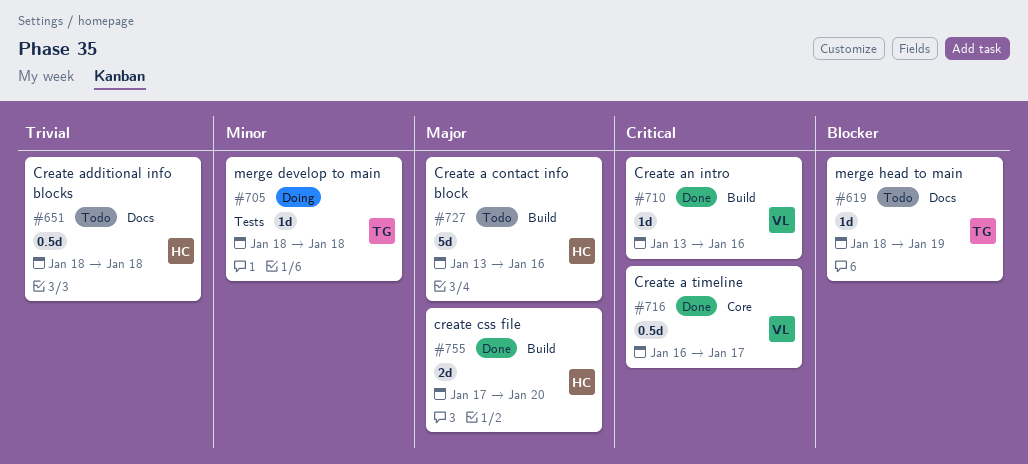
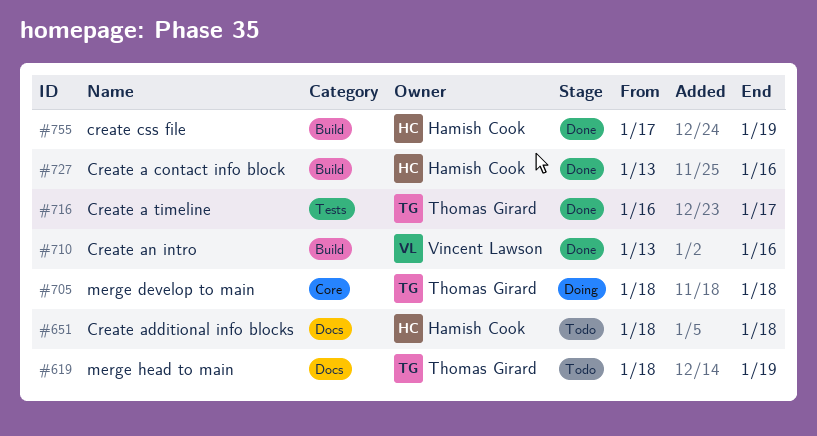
#705, label: Tests -> Core
#716, owner: Vincent Lawson -> Thomas Girard
#716, label: Core -> Tests
#727, status: Todo -> Done
#755, due: Jan 20 -> Jan 19

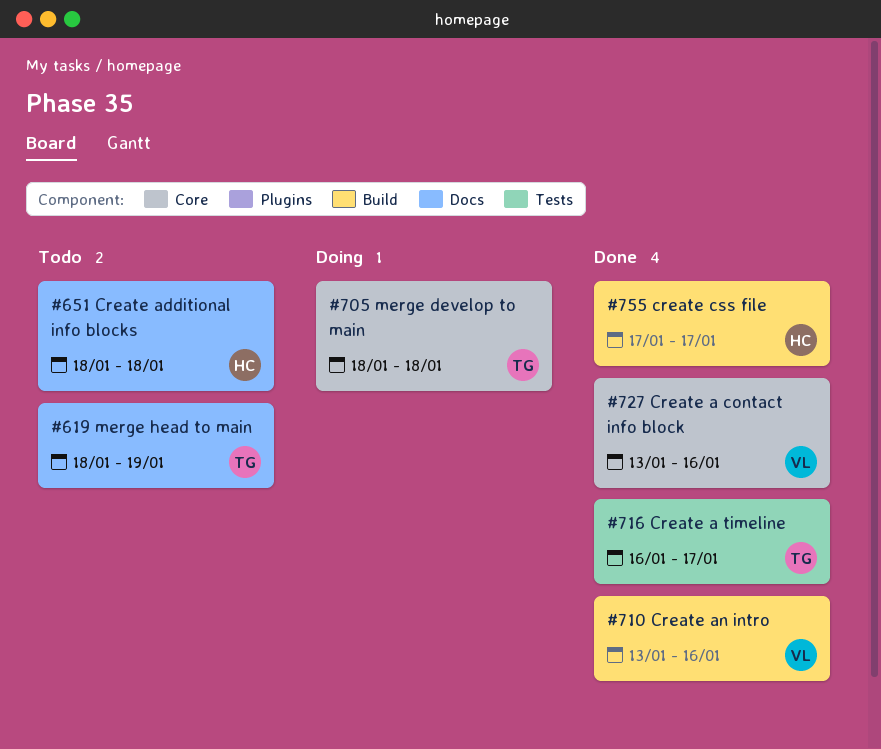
#727, owner: Hamish Cook -> Vincent Lawson
#727, label: Build -> Core
#755, due: Jan 19 -> Jan 17

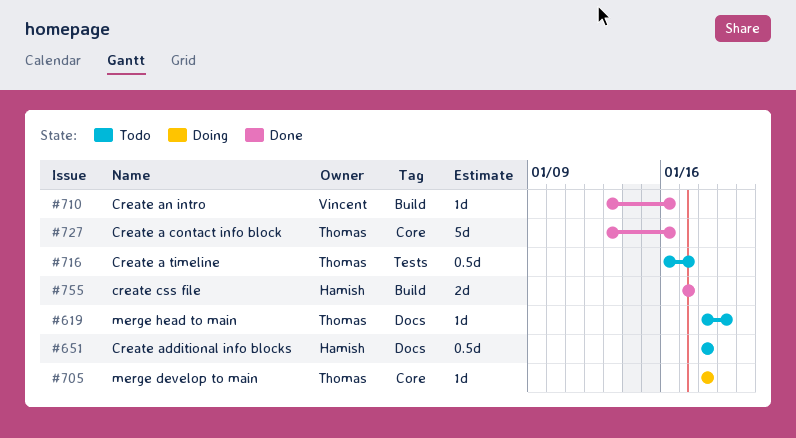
#716, status: Done -> Todo
#727, owner: Vincent -> Thomas

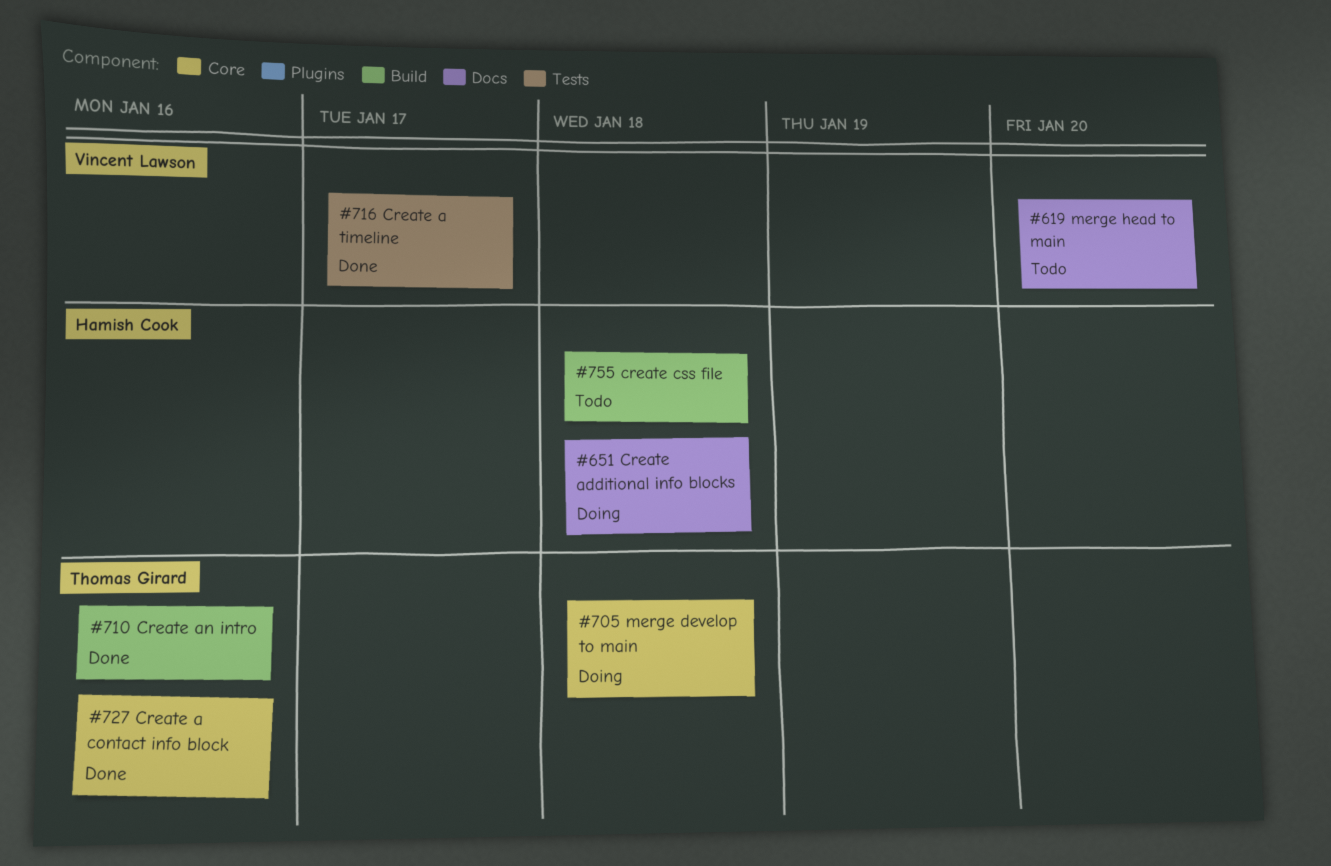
#619, owner: Thomas Girard -> Vincent Lawson
#619, due: Jan 19 -> Jan 20
#651, status: Todo -> Doing
#710, owner: Vincent Lawson -> Thomas Girard
#716, status: Todo -> Done
#716, owner: Thomas Girard -> Vincent Lawson
#755, status: Done -> Todo
#755, due: Jan 17 -> Jan 18

